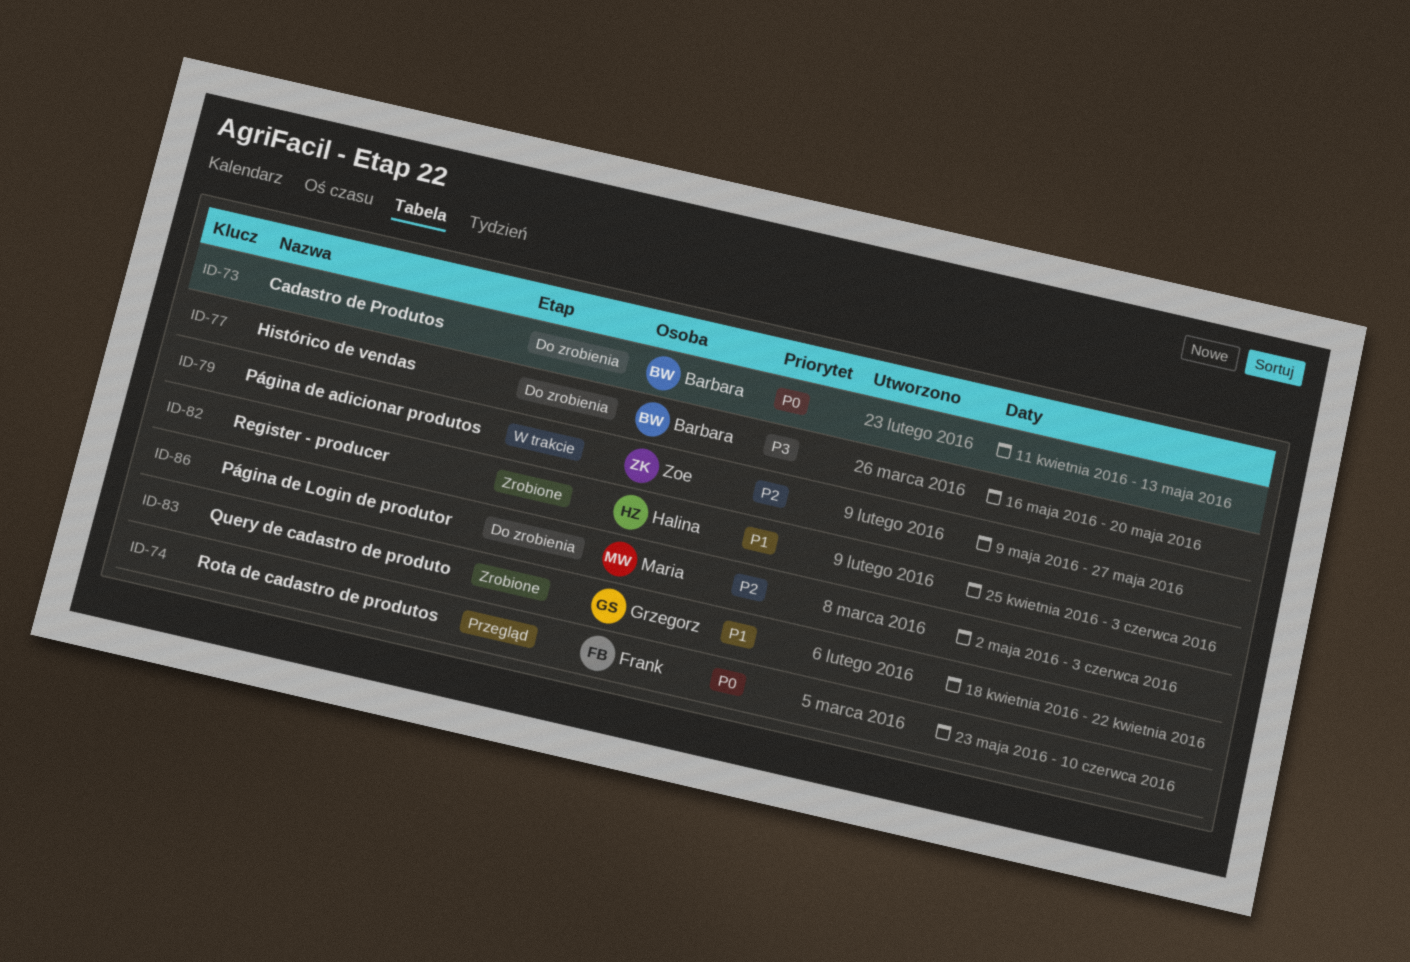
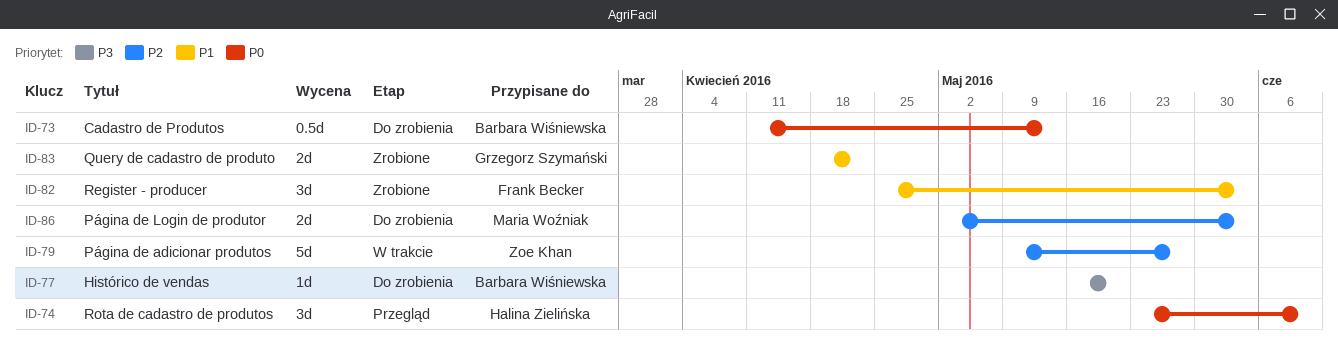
ID-74, owner: Frank Becker -> Halina Zielińska
ID-82, owner: Halina Zielińska -> Frank Becker

